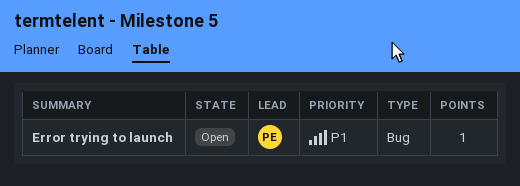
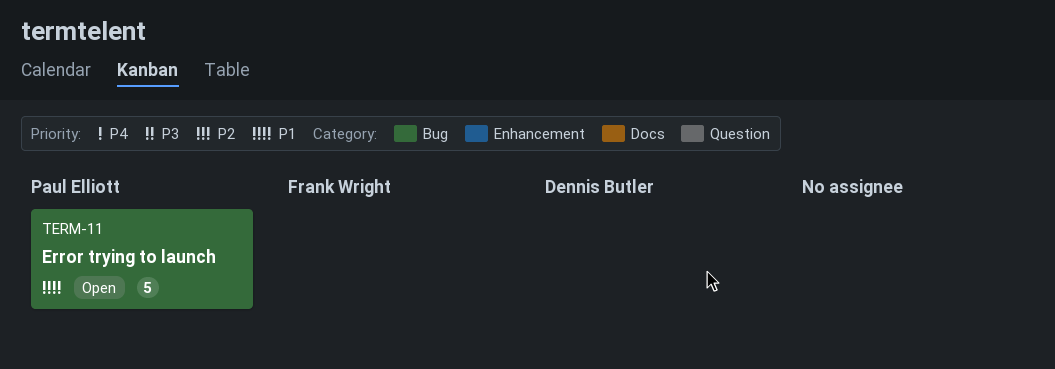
Error trying to launch, estimate: 1 -> 5

